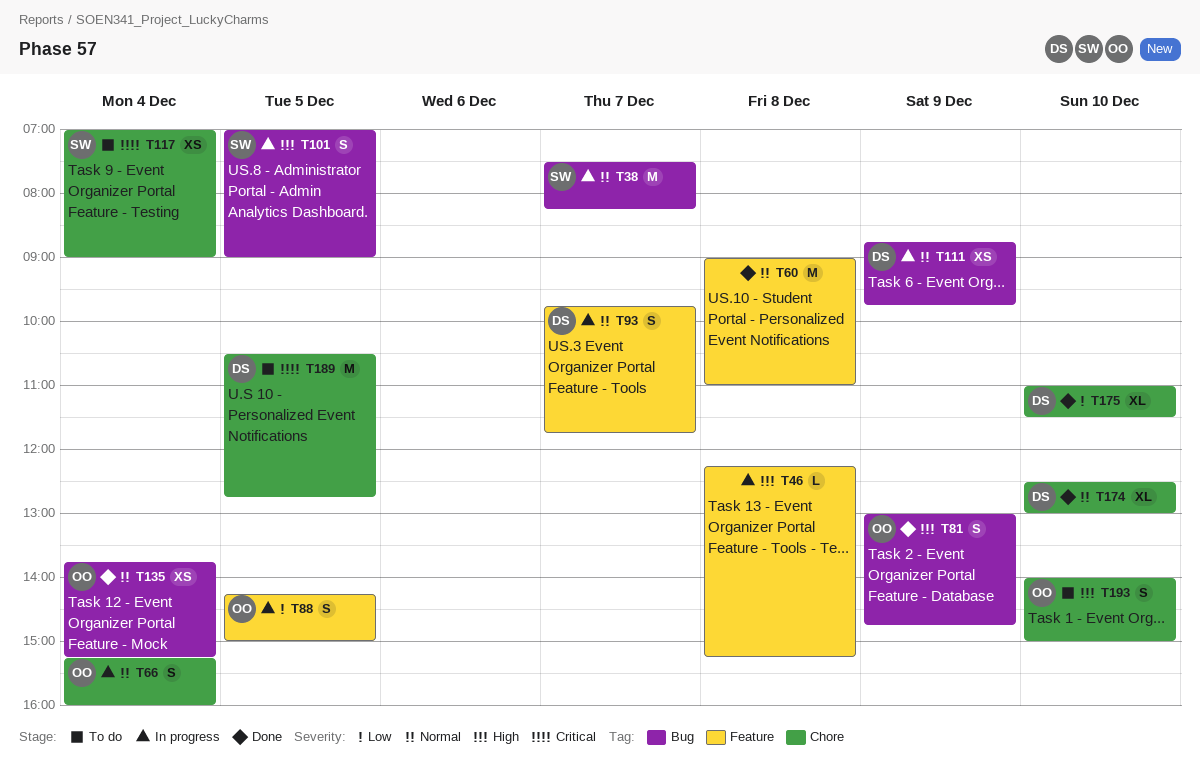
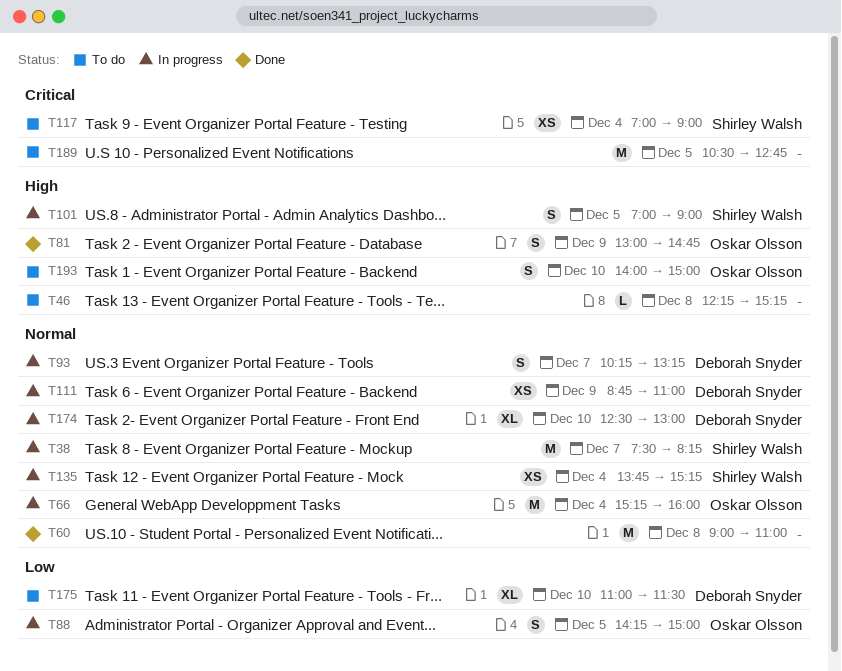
T46, status: In progress -> To do
T66, estimate: S -> M
T93, begins: 09:45 -> 10:15
T93, ends: 11:45 -> 13:15
T111, ends: 09:45 -> 11:00
T135, status: Done -> In progress
T135, owner: Oskar Olsson -> Shirley Walsh
T174, status: Done -> In progress
T175, status: Done -> To do
T189, owner: Deborah Snyder -> none

